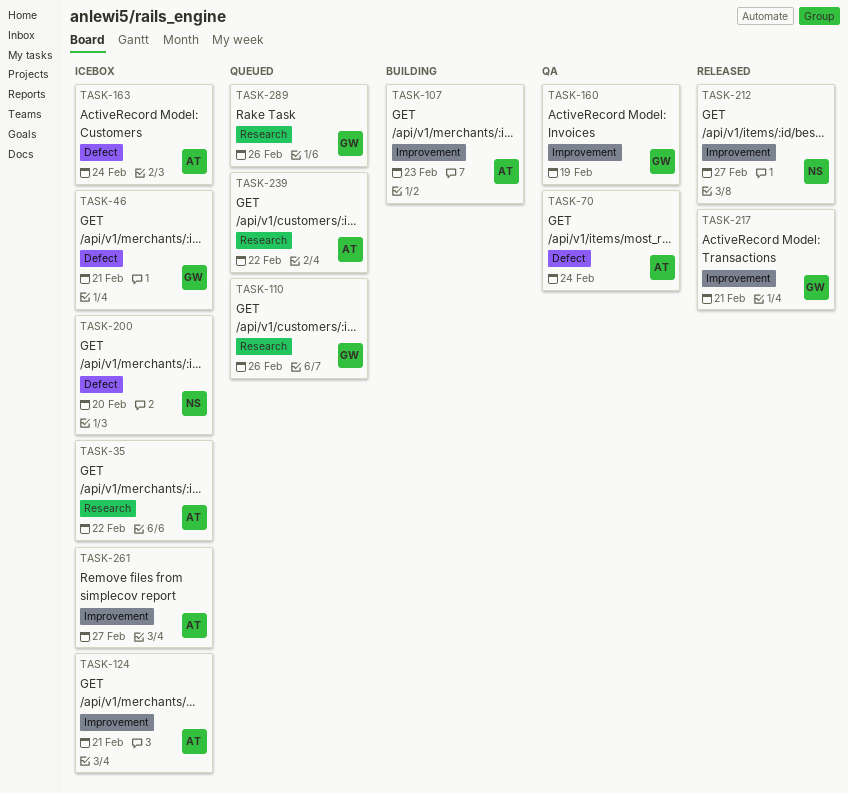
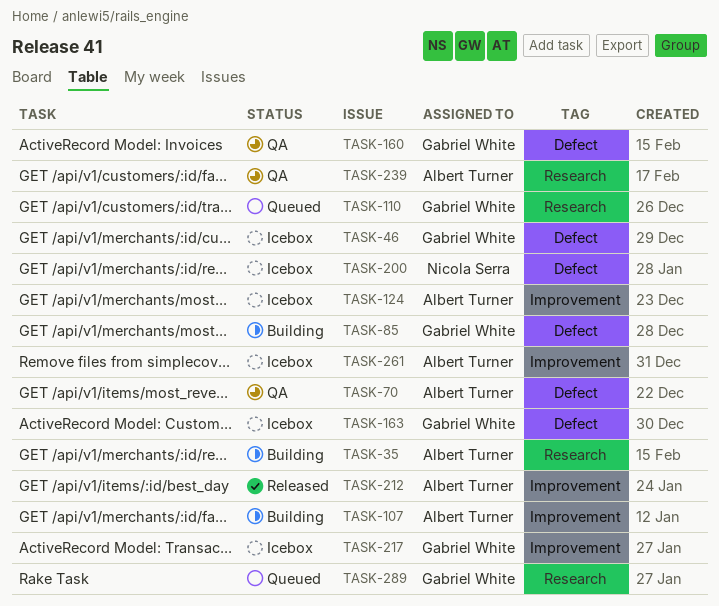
TASK-35, status: Icebox -> Building
TASK-85: none -> present
TASK-160, label: Improvement -> Defect
TASK-163, owner: Albert Turner -> Gabriel White
TASK-212, owner: Nicola Serra -> Albert Turner
TASK-217, status: Released -> Icebox
TASK-239, status: Queued -> QA

